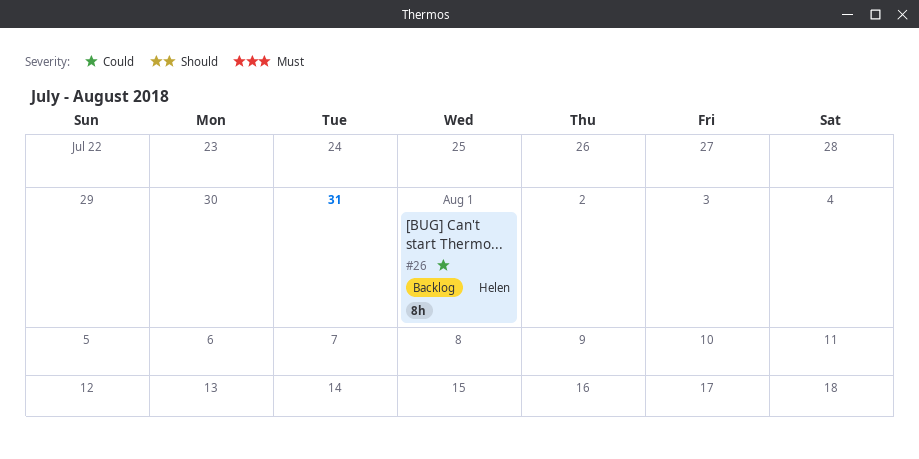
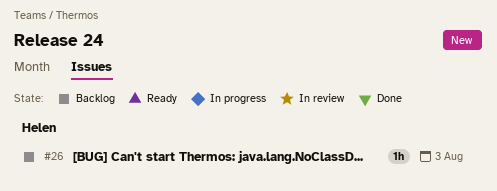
#26, estimate: 8h -> 1h
#26, due: Aug 1 -> Aug 3

